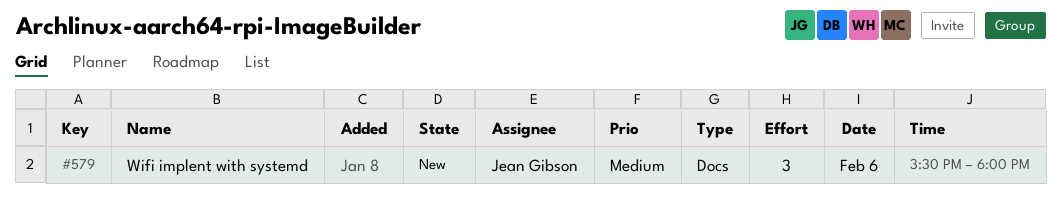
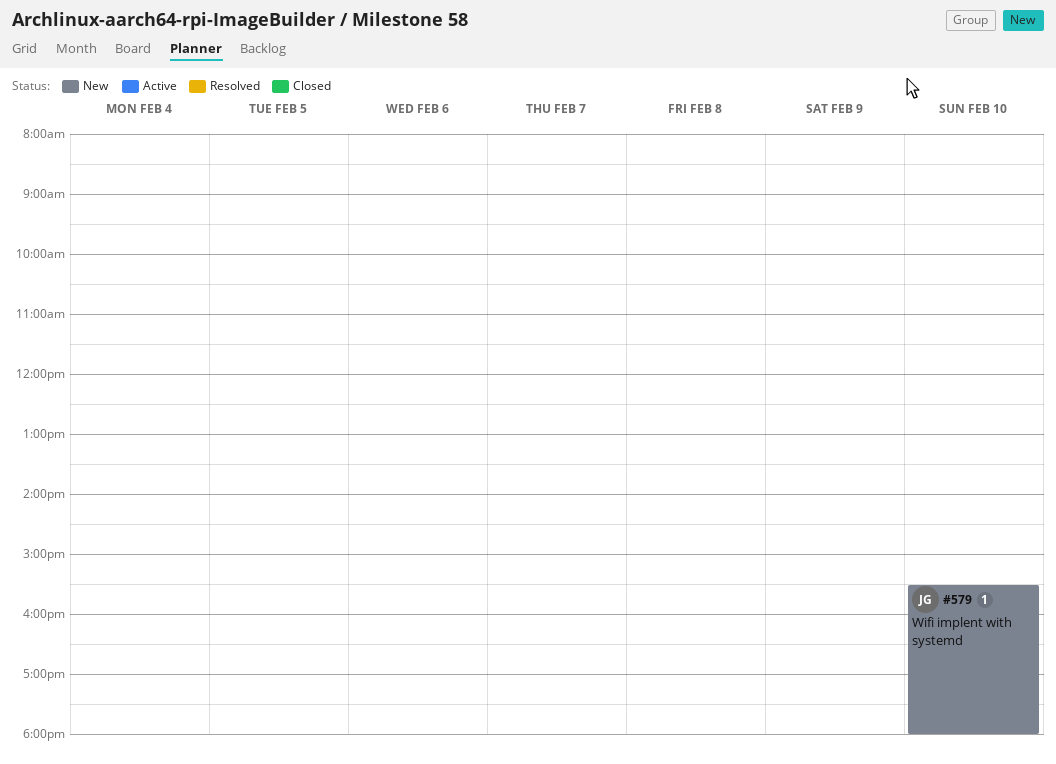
#579, estimate: 3 -> 1
#579, day: Feb 6 -> Feb 10

